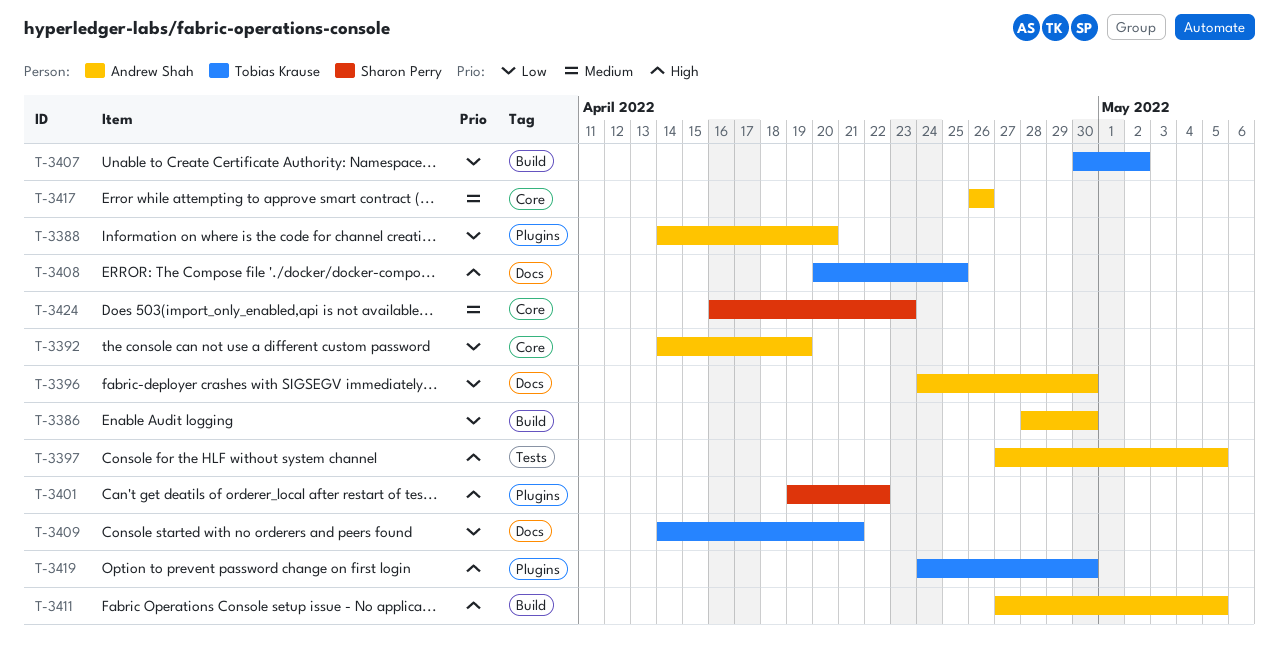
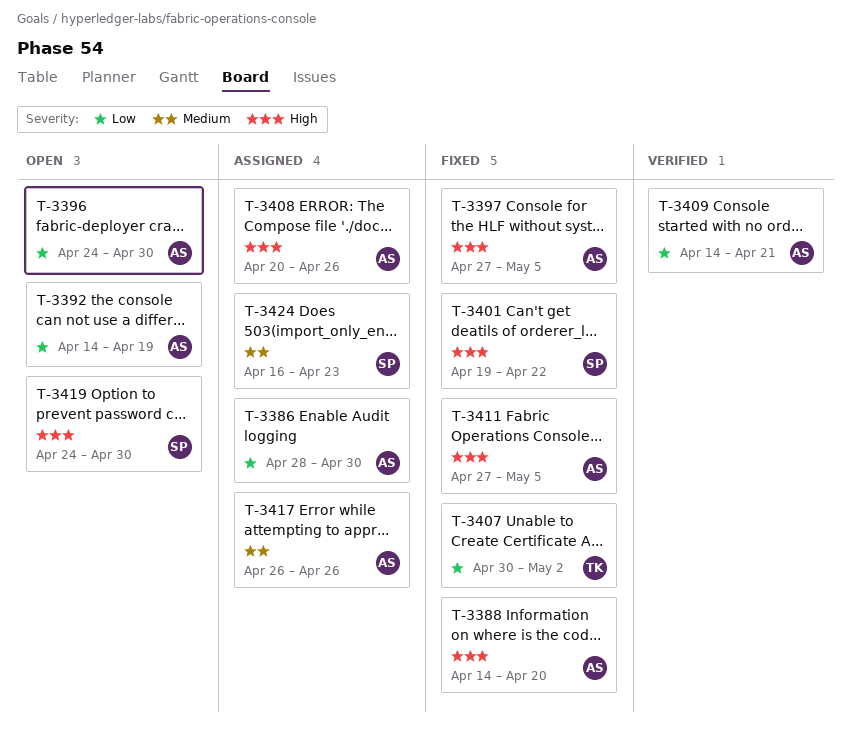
T-3388, priority: Low -> High
T-3408, owner: Tobias Krause -> Andrew Shah
T-3408, due: Apr 25 -> Apr 26
T-3409, owner: Tobias Krause -> Andrew Shah
T-3419, owner: Tobias Krause -> Sharon Perry

